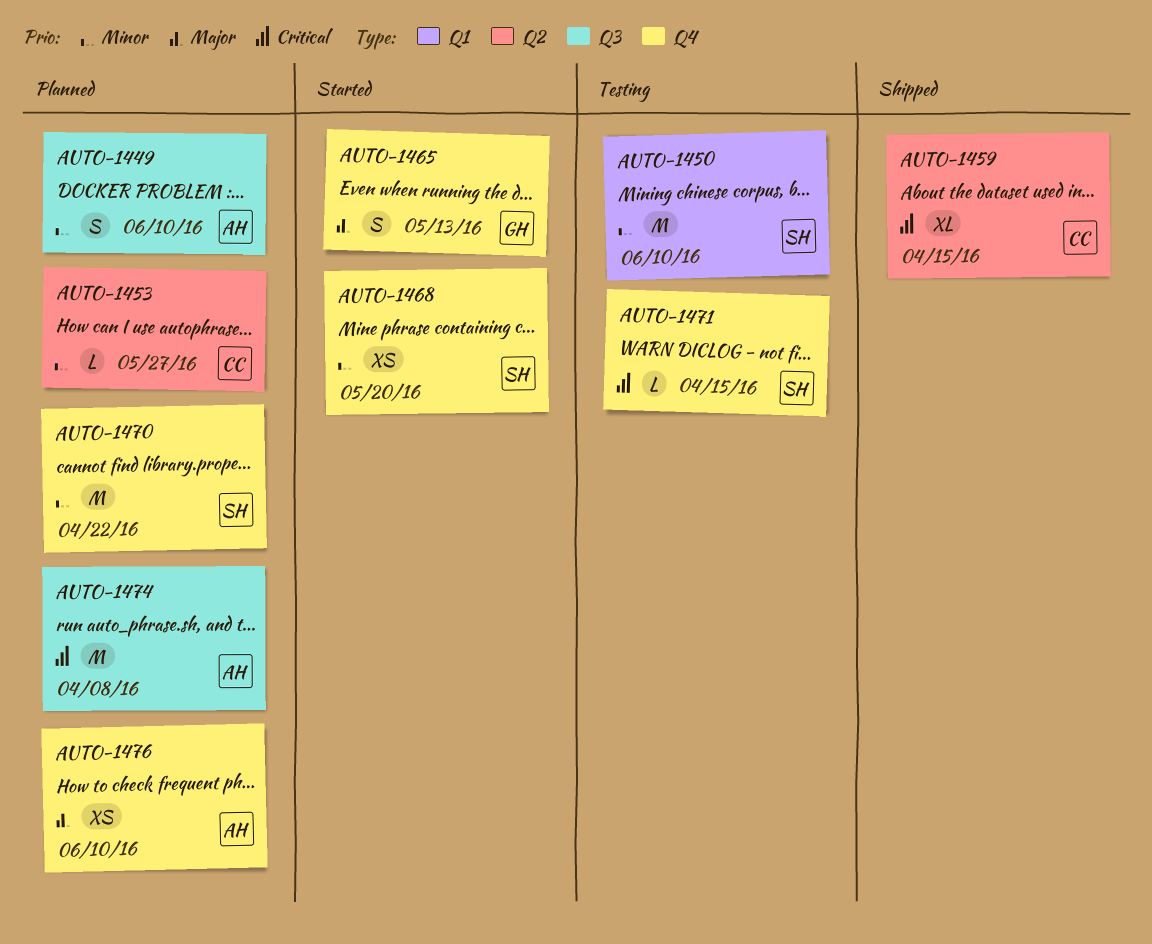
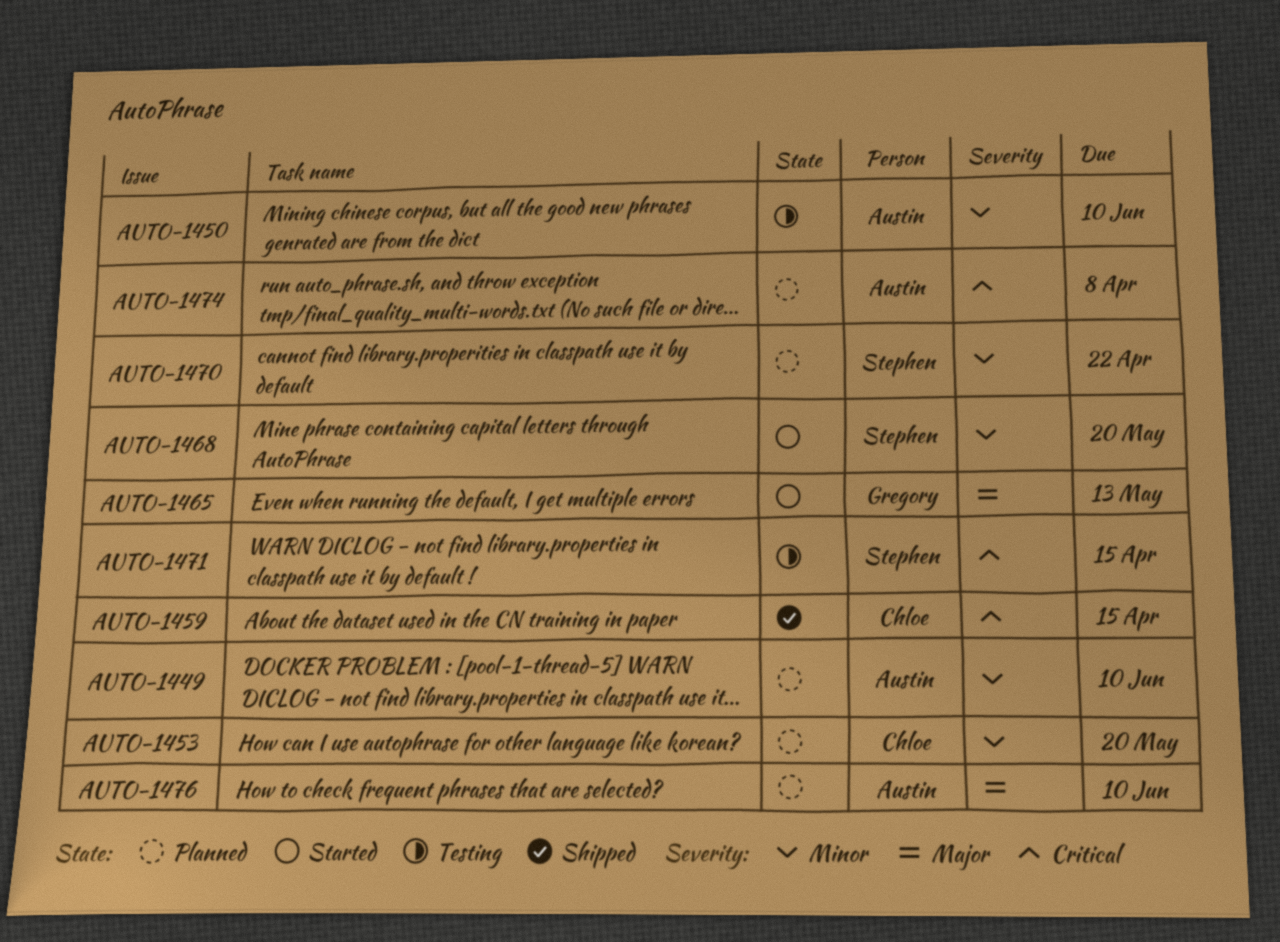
AUTO-1450, owner: Stephen -> Austin
AUTO-1453, due: May 27 -> May 20

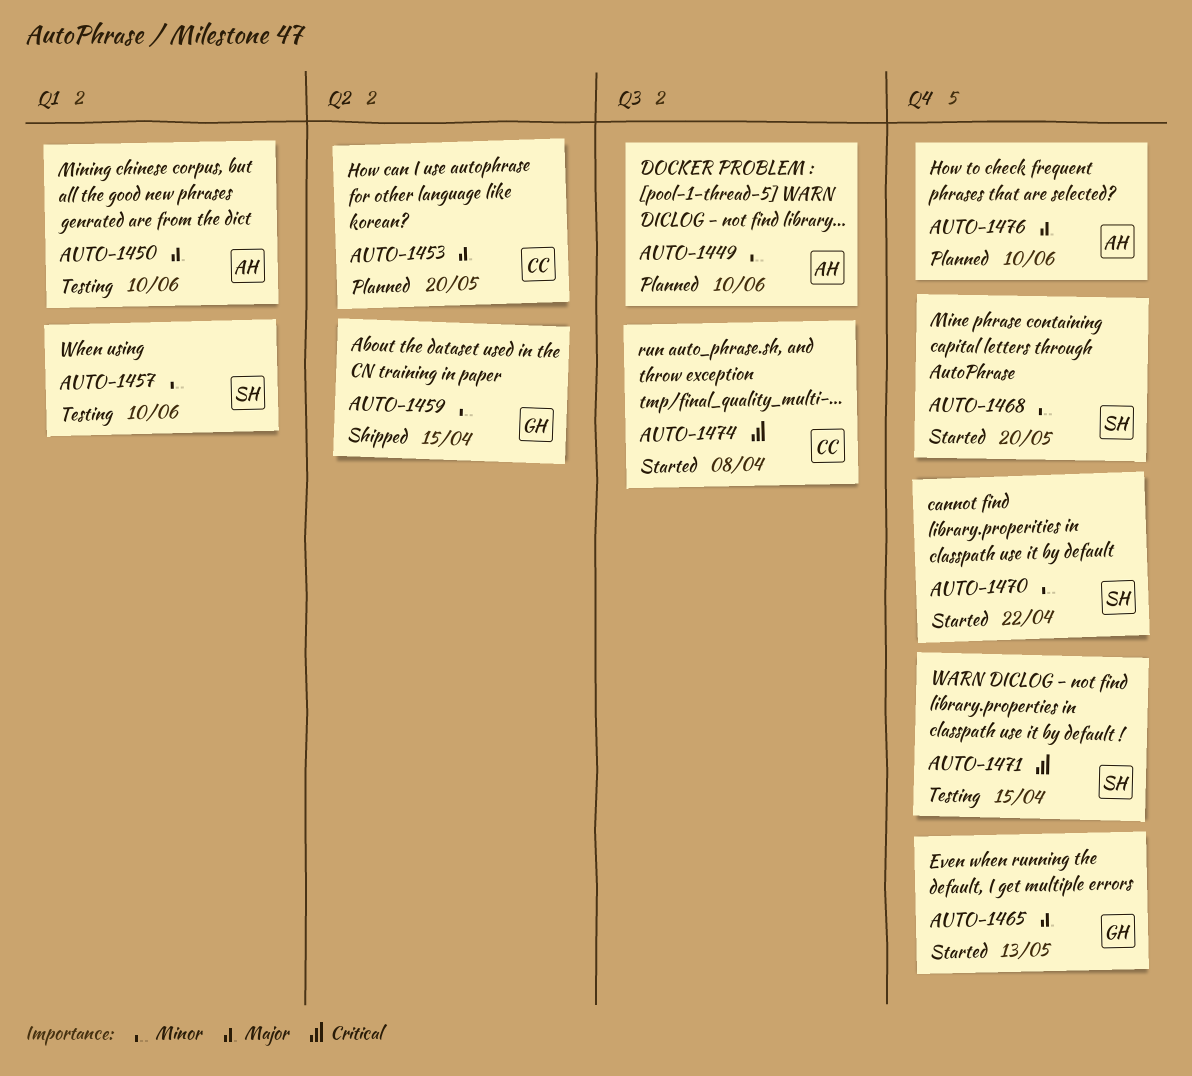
AUTO-1450, priority: Minor -> Major
AUTO-1453, priority: Minor -> Major
AUTO-1457: none -> present
AUTO-1459, owner: Chloe -> Gregory
AUTO-1459, priority: Critical -> Minor
AUTO-1470, status: Planned -> Started
AUTO-1474, status: Planned -> Started
AUTO-1474, owner: Austin -> Chloe

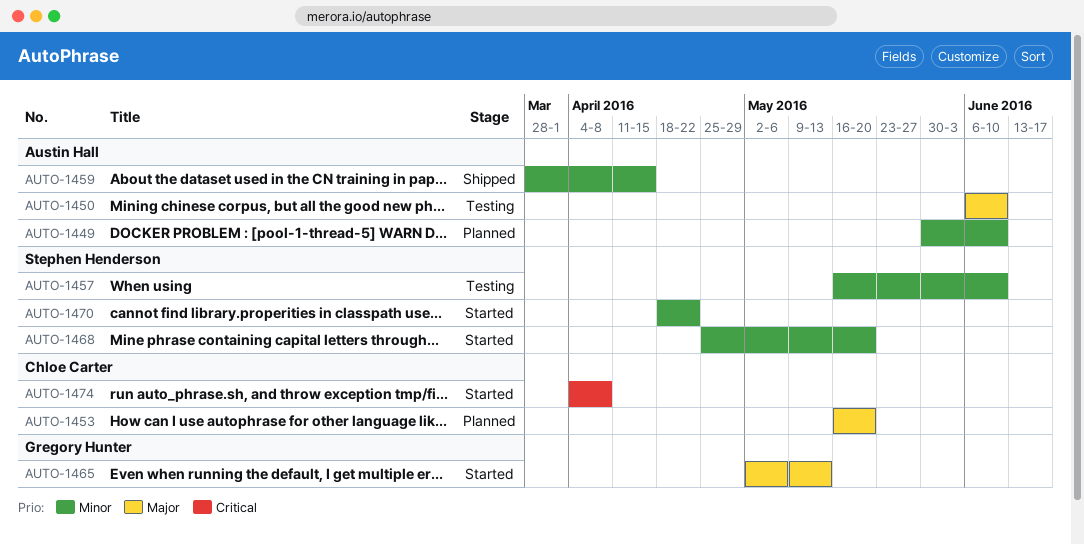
AUTO-1459, owner: Gregory Hunter -> Austin Hall
AUTO-1471: present -> none
AUTO-1476: present -> none

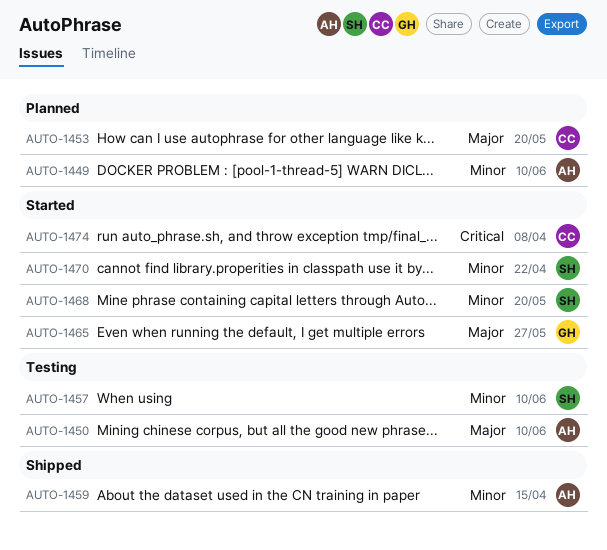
AUTO-1465, due: May 13 -> May 27

